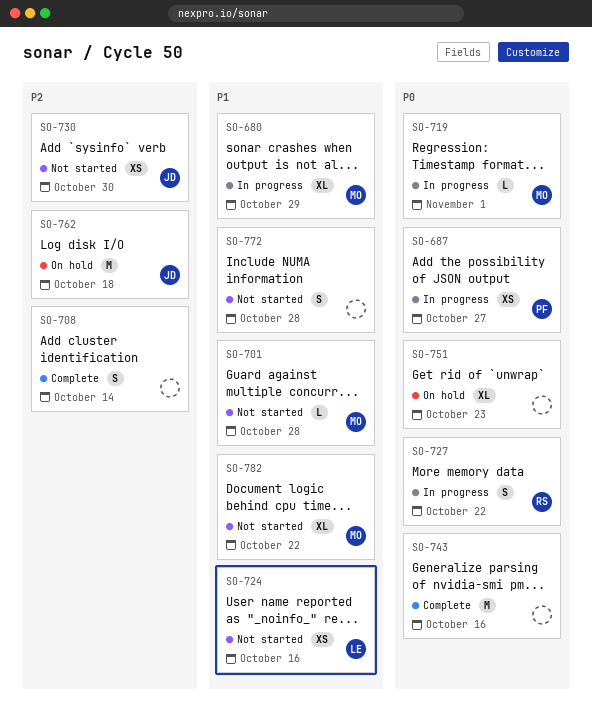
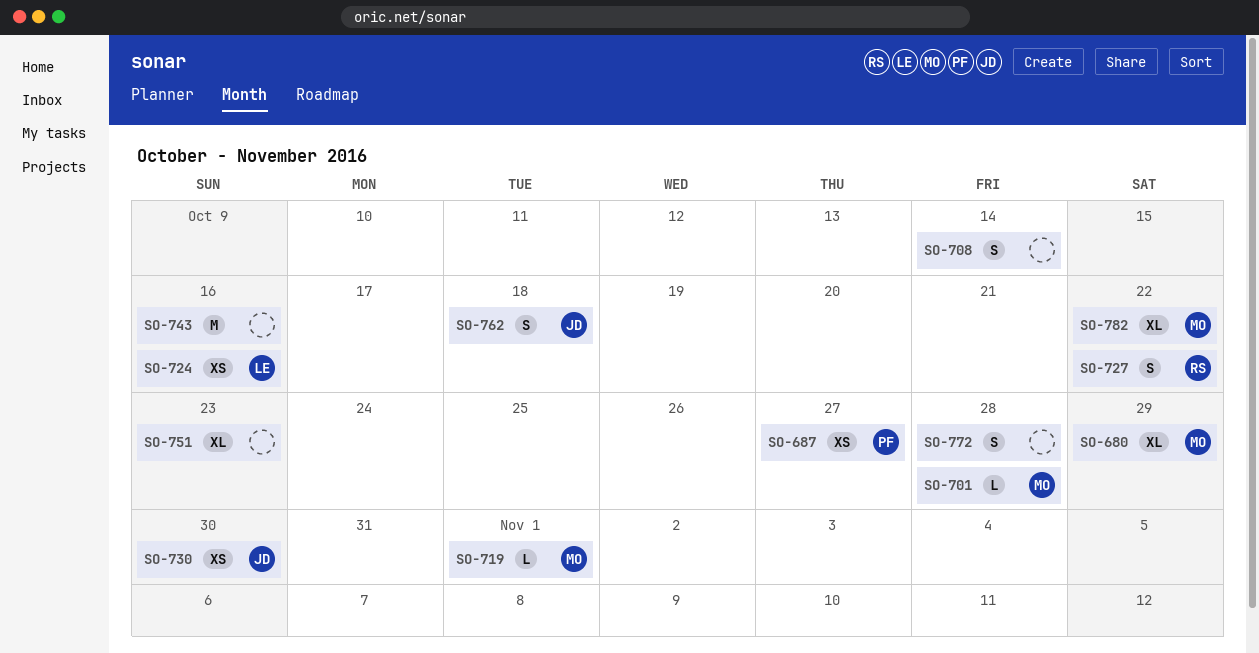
SO-762, estimate: M -> S

